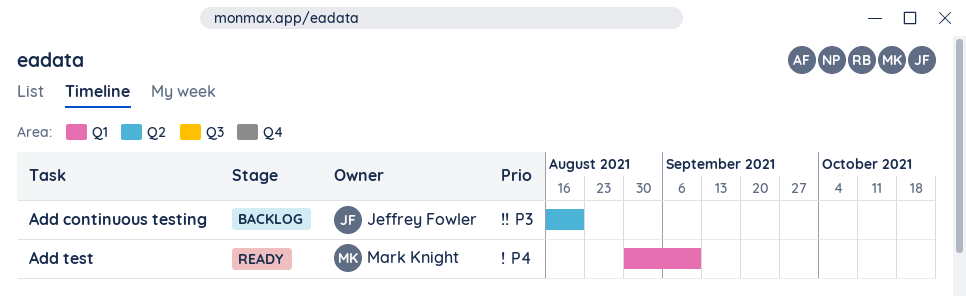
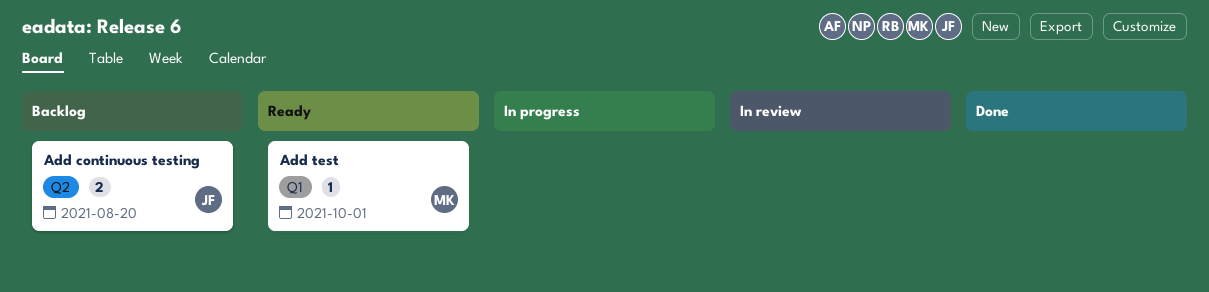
Add test, due: Sep 10 -> Oct 1

